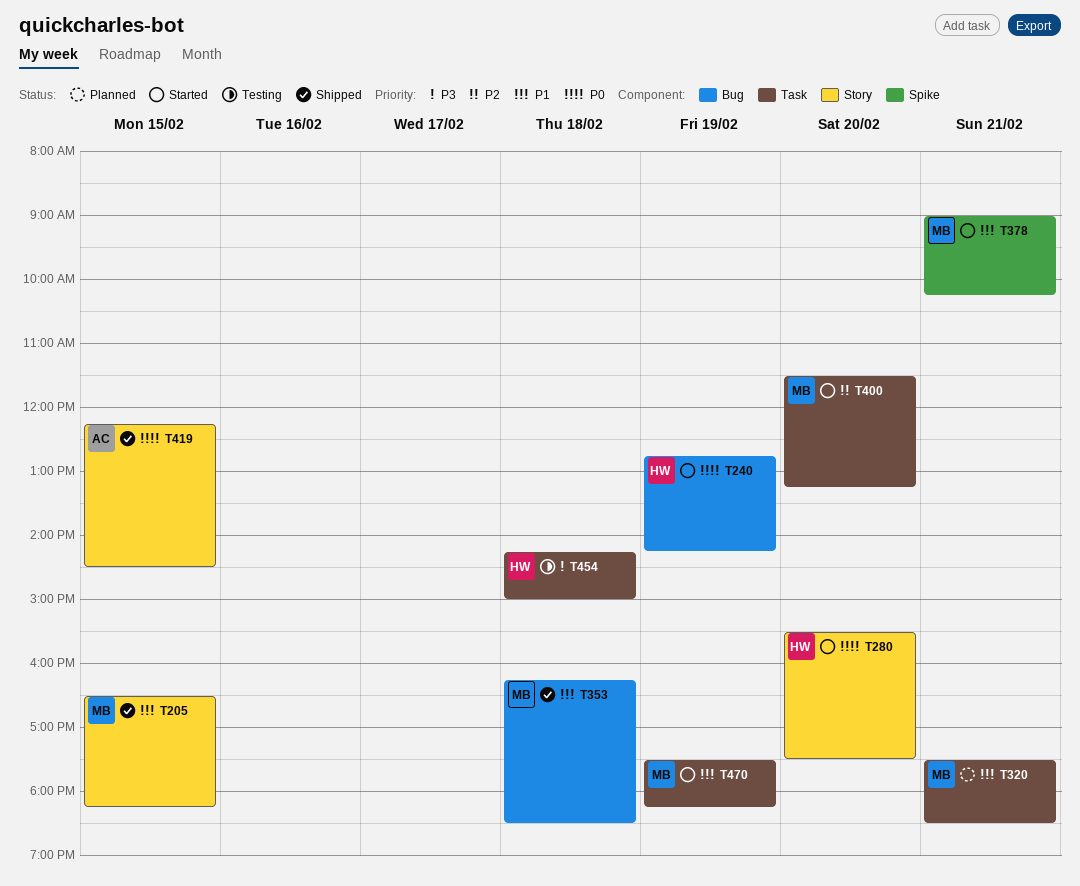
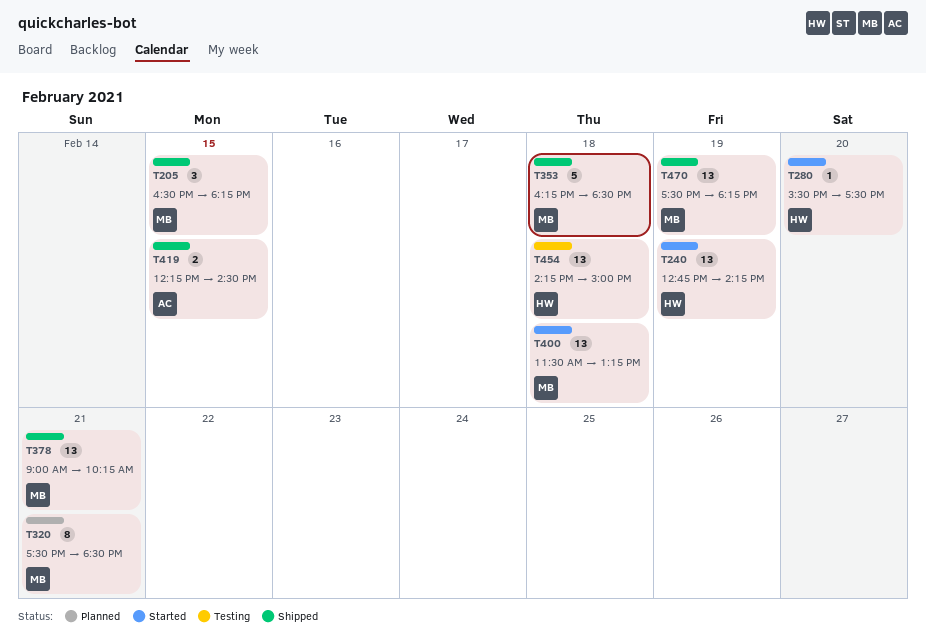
T378, status: Started -> Shipped
T400, day: Feb 20 -> Feb 18
T470, status: Started -> Shipped

